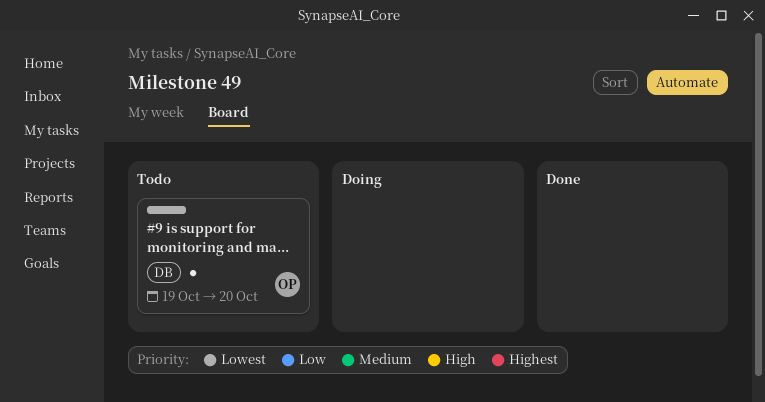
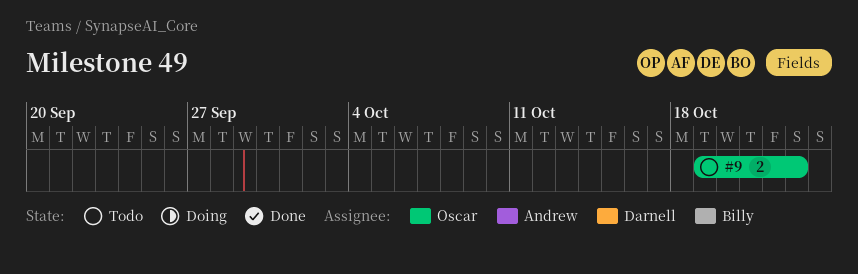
#9, estimate: 1 -> 2
#9, due: Oct 20 -> Oct 23

